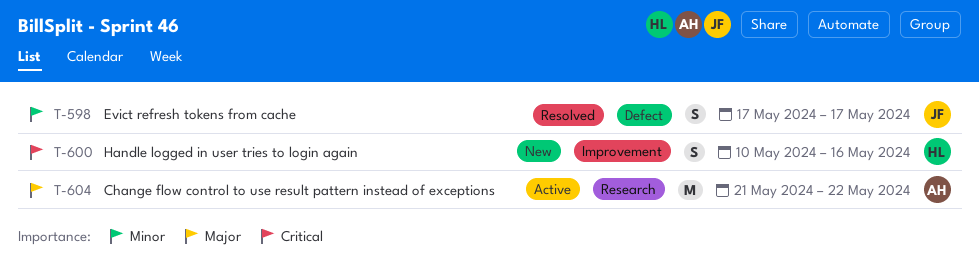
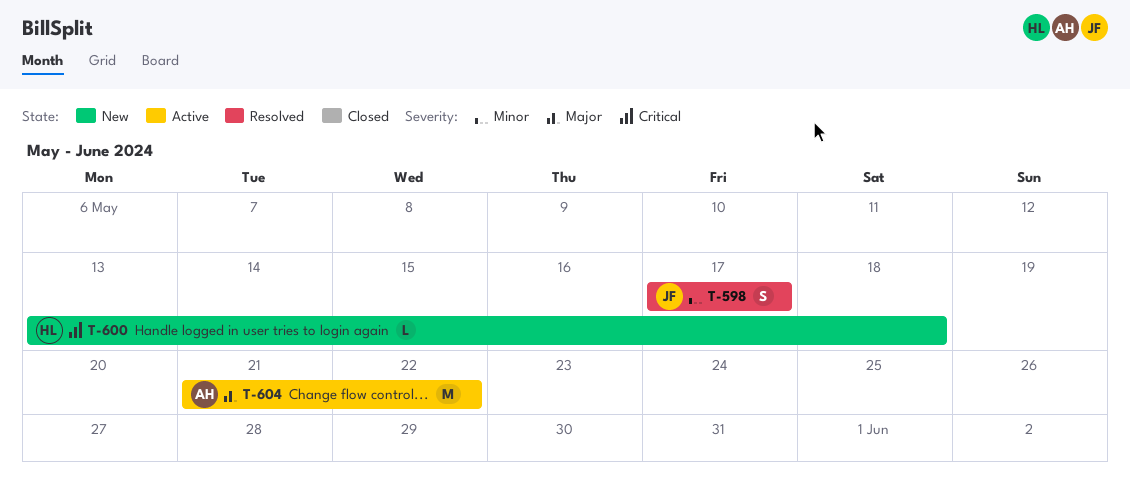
T-600, estimate: S -> L
T-600, start: May 10 -> May 13
T-600, due: May 16 -> May 18

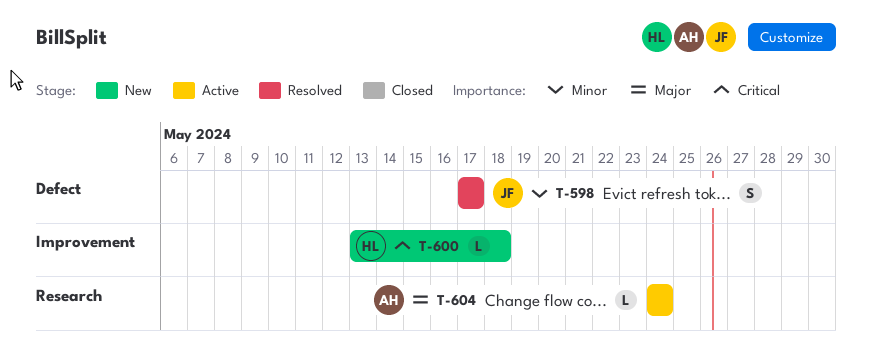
T-604, estimate: M -> L
T-604, start: May 21 -> May 24
T-604, due: May 22 -> May 24

